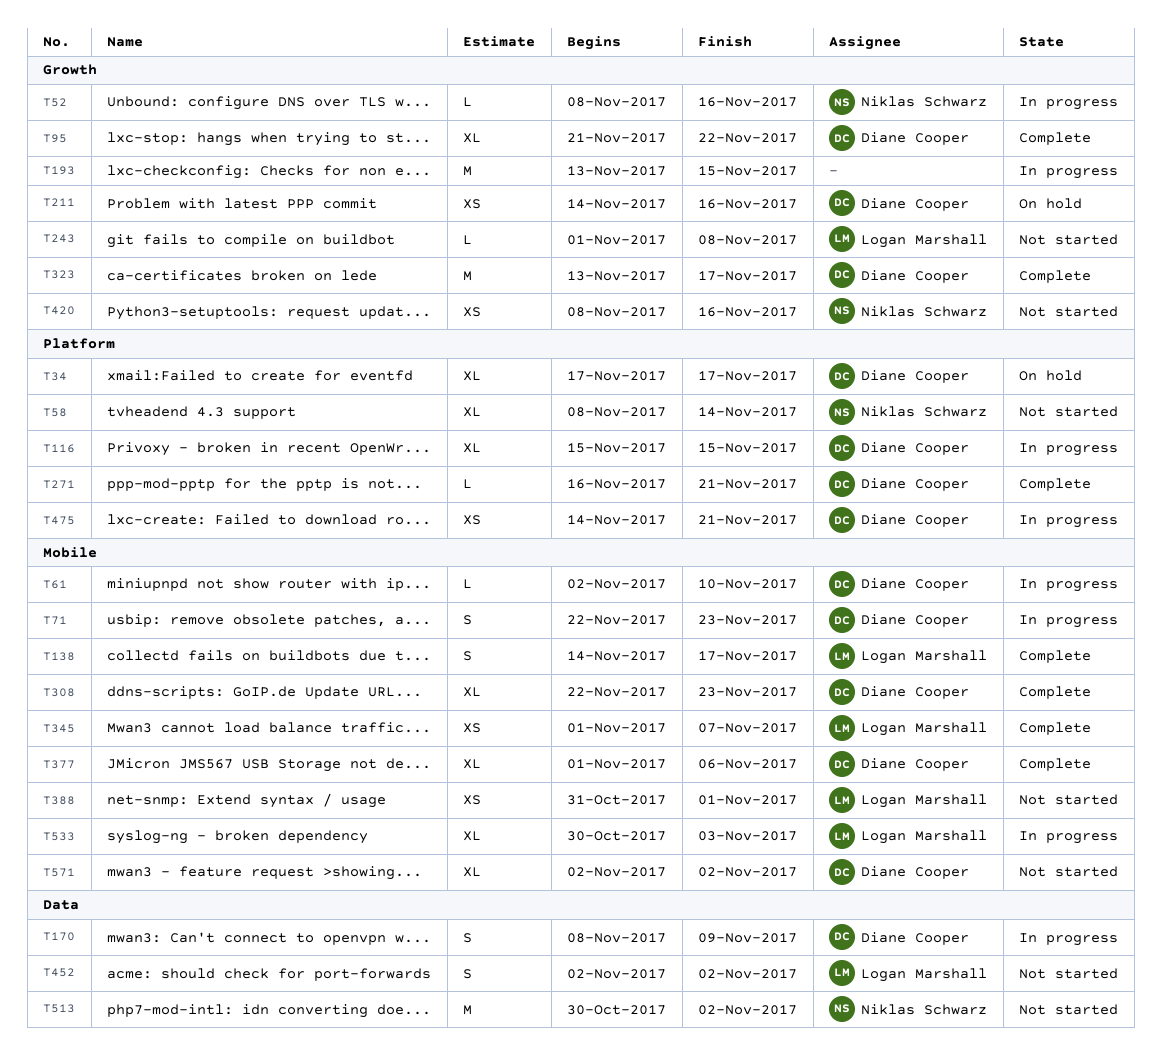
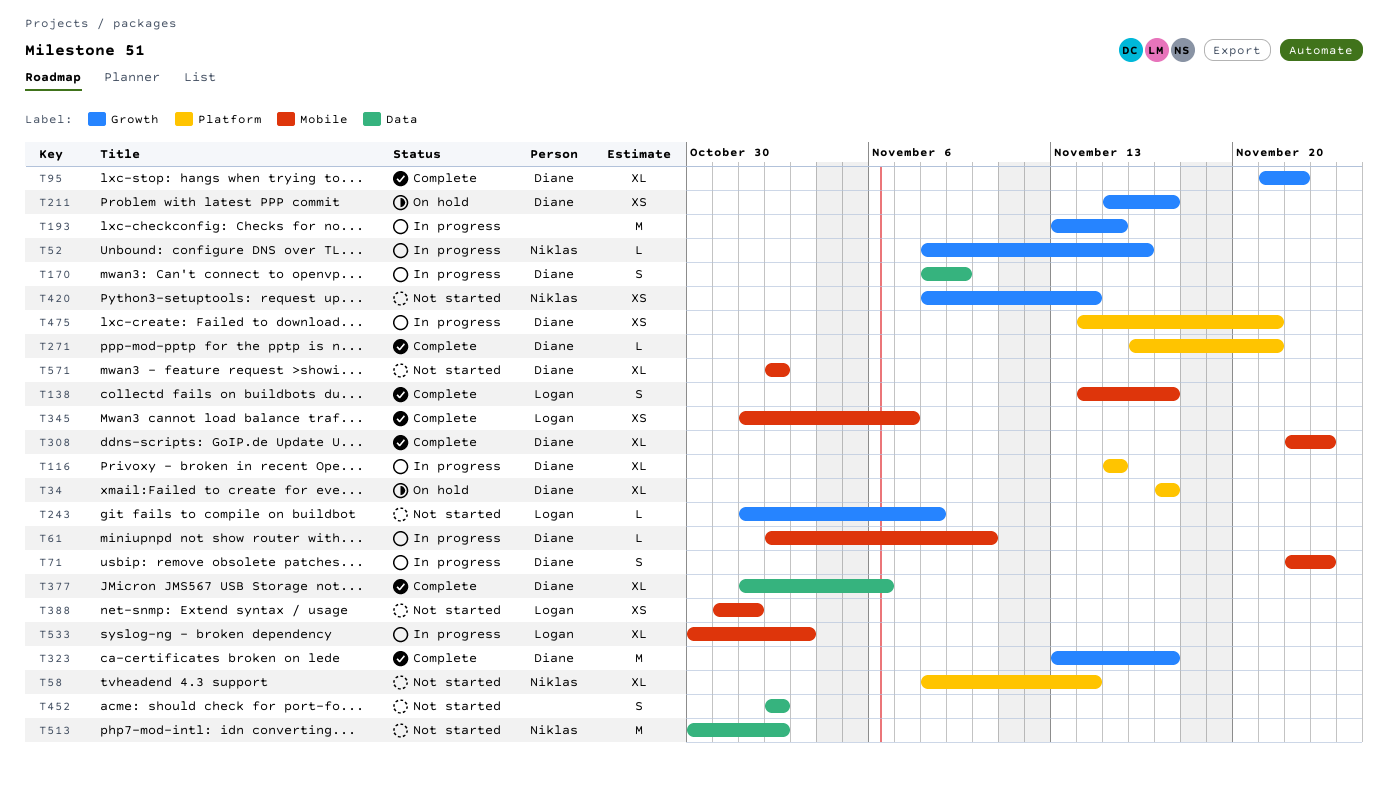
T211, start: Nov 14 -> Nov 15
T211, due: Nov 16 -> Nov 17
T377, label: Mobile -> Data
T420, due: Nov 16 -> Nov 14
T452, owner: Logan Marshall -> none

